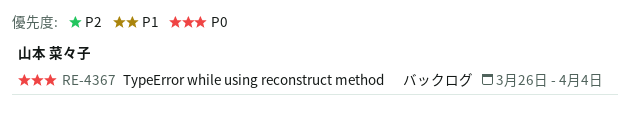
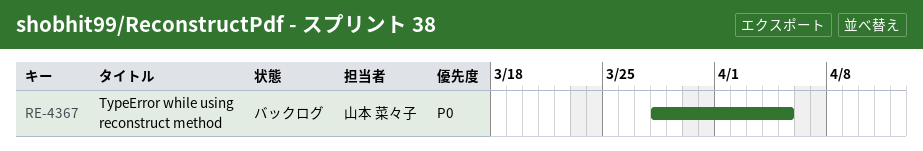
RE-4367, start: Mar 26 -> Mar 28
RE-4367, due: Apr 4 -> Apr 5

